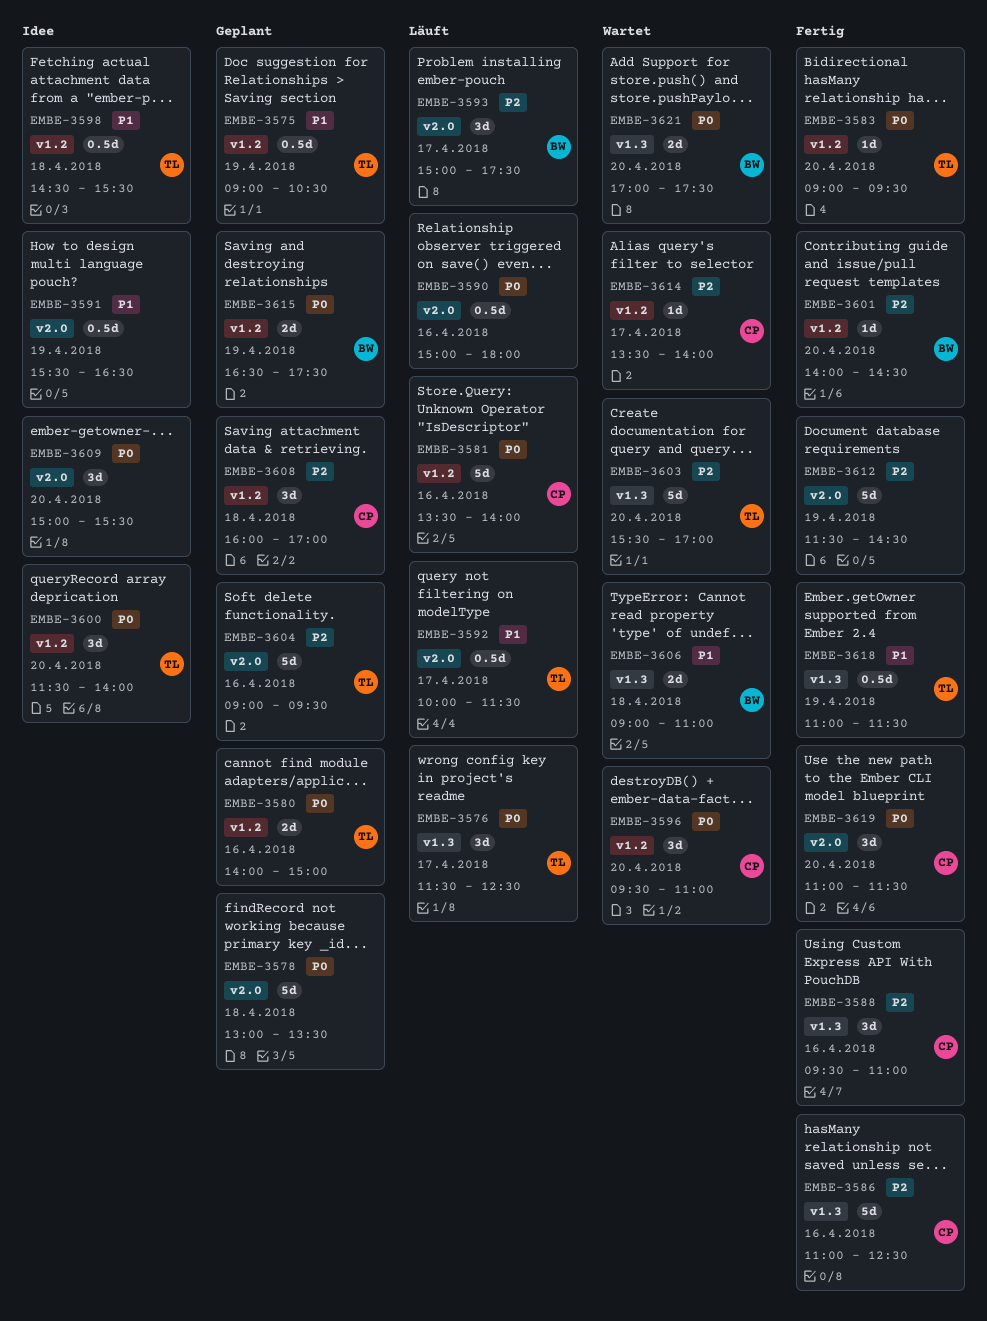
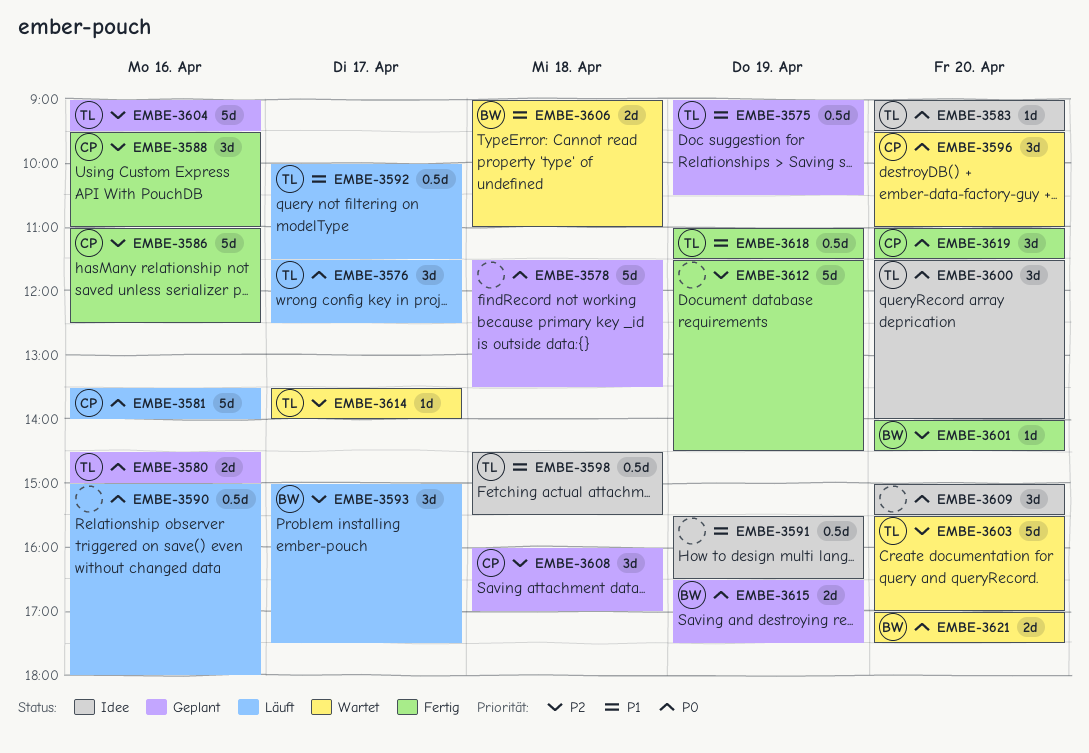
EMBE-3578, begins: 13:00 -> 11:30
EMBE-3580, begins: 14:00 -> 14:30
EMBE-3583, status: Fertig -> Idee
EMBE-3614, owner: CP -> TL

